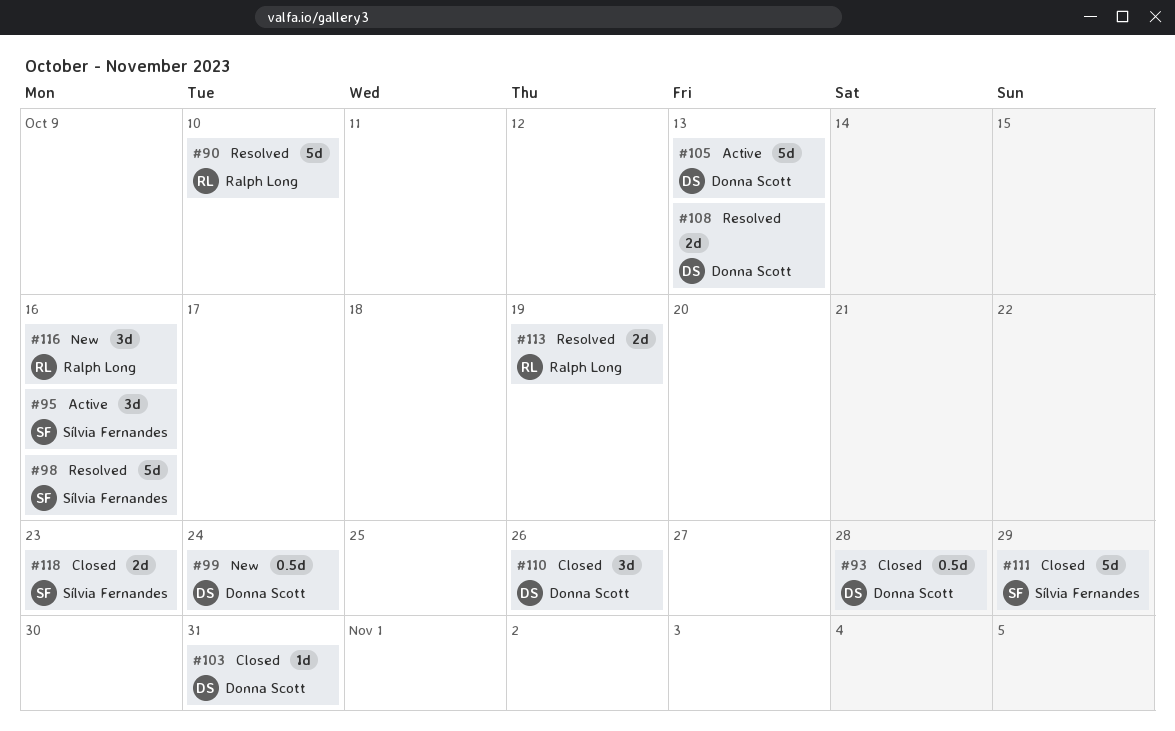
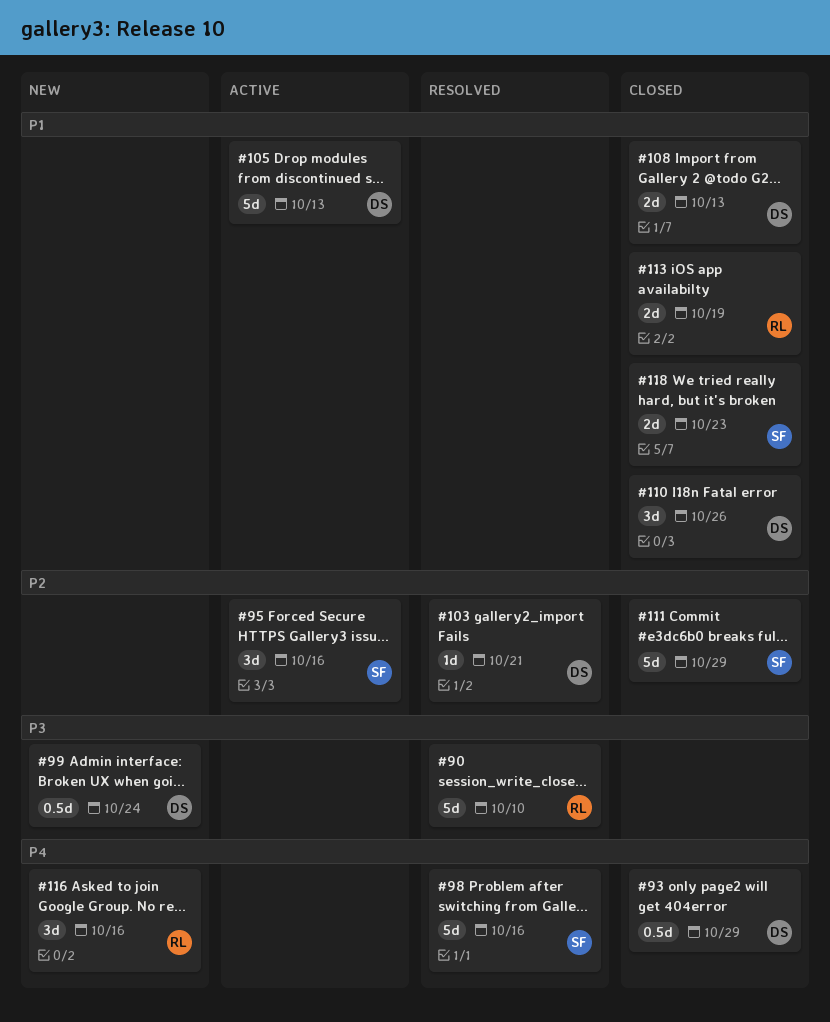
#93, due: Oct 28 -> Oct 29
#103, status: Closed -> Resolved
#103, due: Oct 31 -> Oct 21
#108, status: Resolved -> Closed
#113, status: Resolved -> Closed

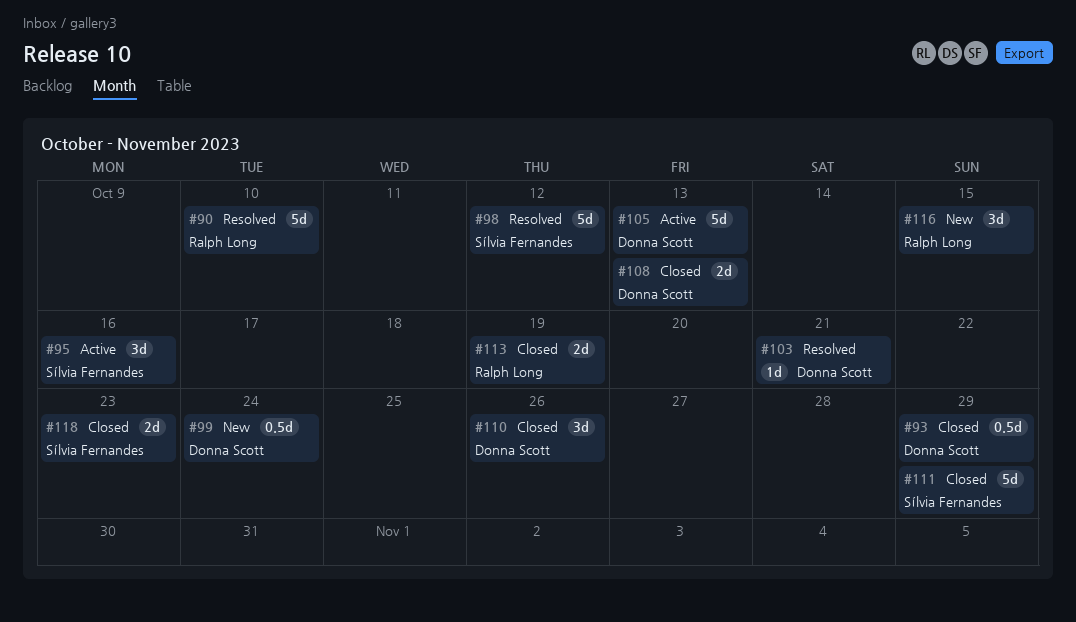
#98, due: Oct 16 -> Oct 12
#116, due: Oct 16 -> Oct 15

